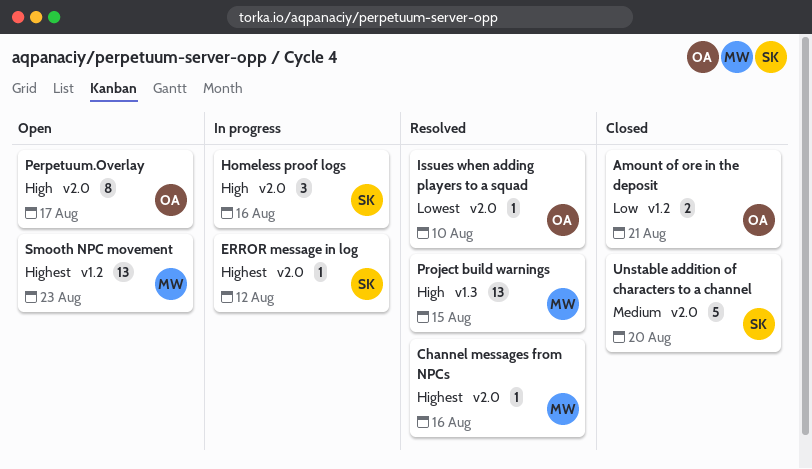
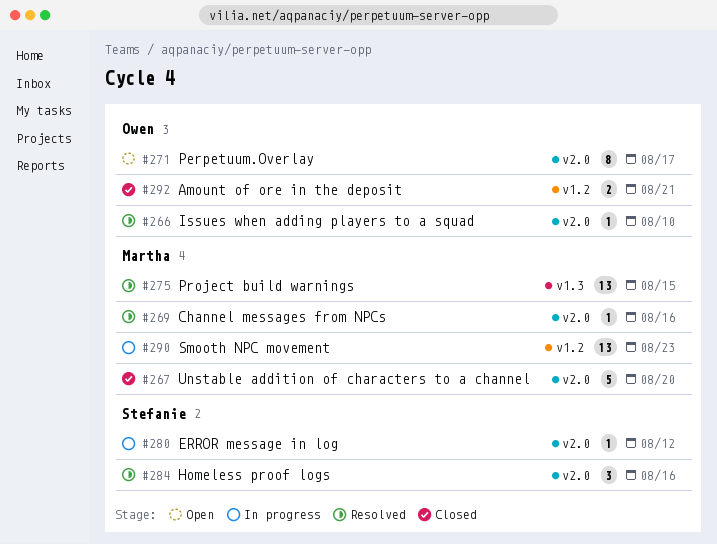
Homeless proof logs, status: In progress -> Resolved
Smooth NPC movement, status: Open -> In progress
Unstable addition of characters to a channel, owner: Stefanie -> Martha

